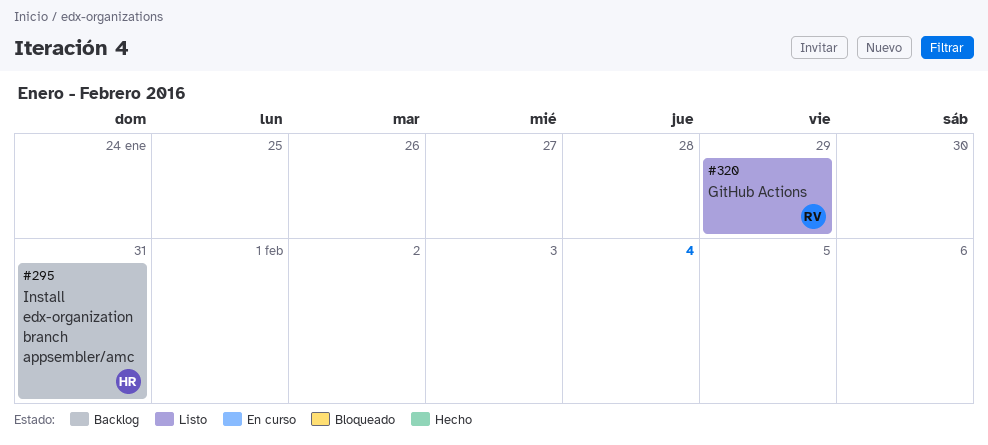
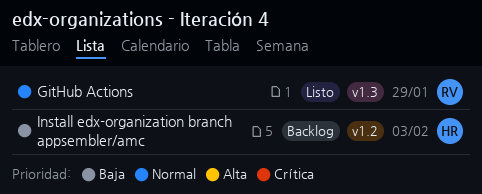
Install edx-organization branch appsembler/amc, due: Jan 31 -> Feb 3

